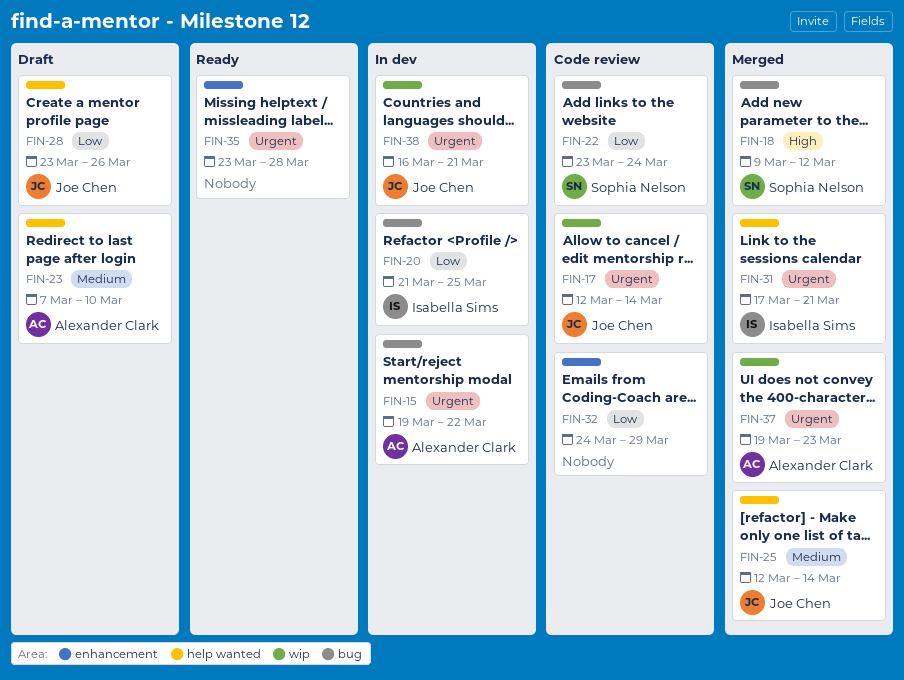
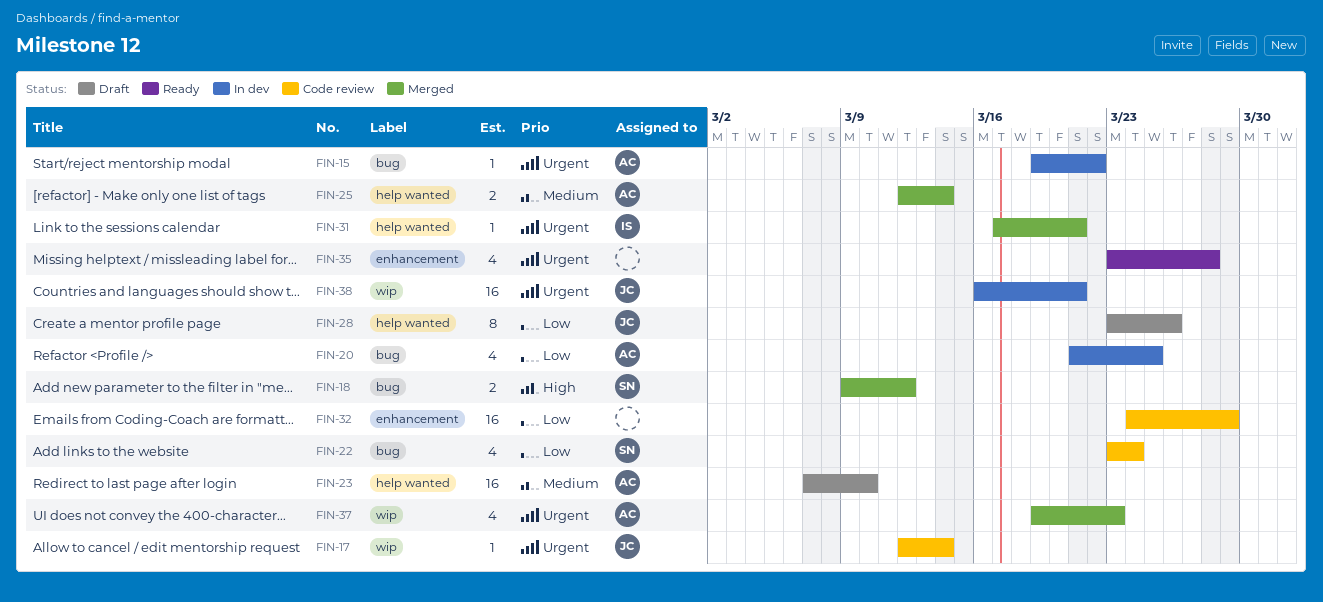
FIN-20, owner: Isabella Sims -> Alexander Clark
FIN-25, owner: Joe Chen -> Alexander Clark

